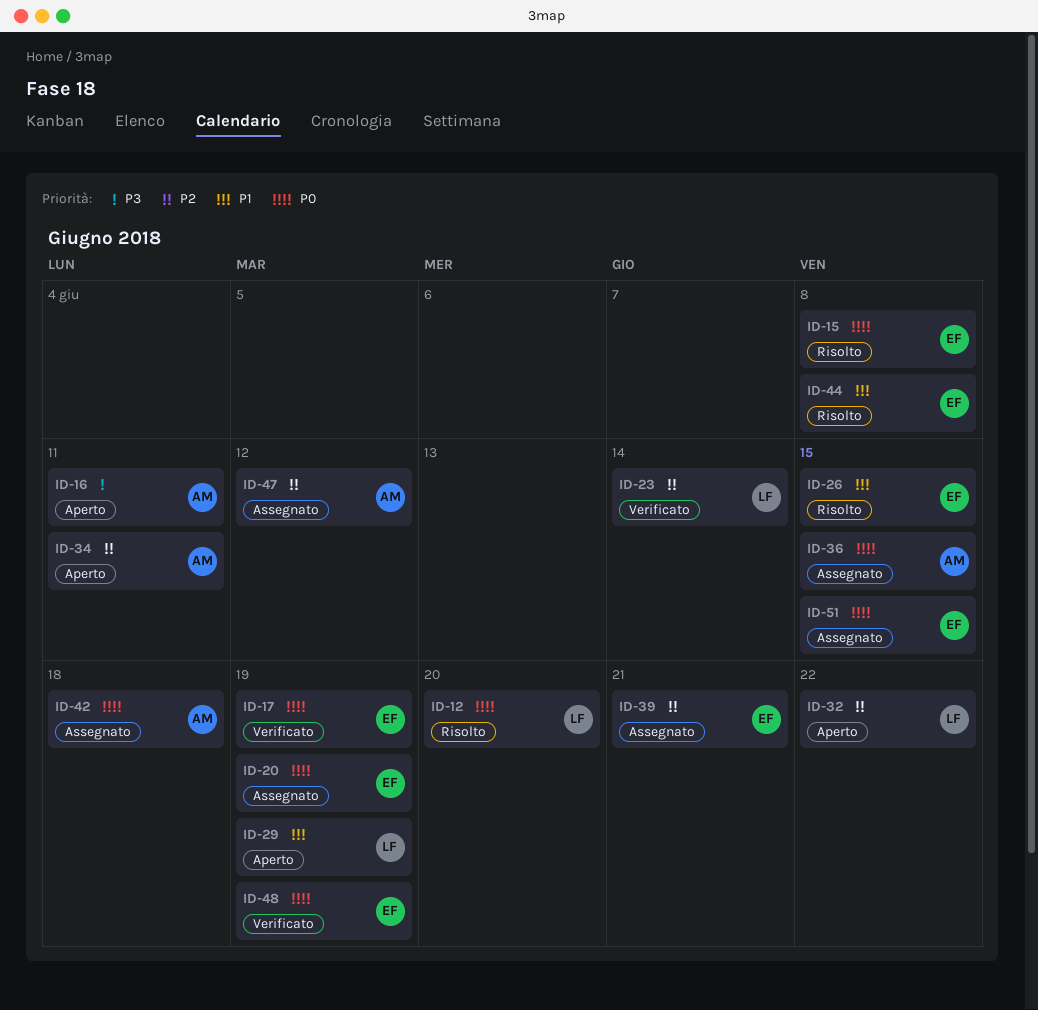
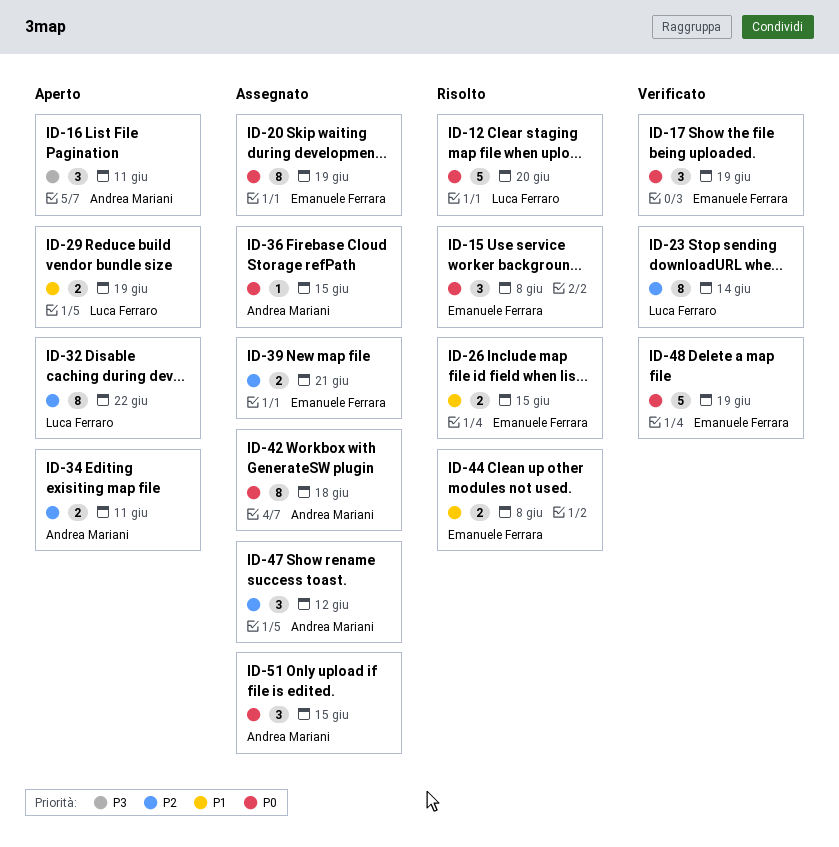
ID-51, owner: Emanuele Ferrara -> Andrea Mariani

